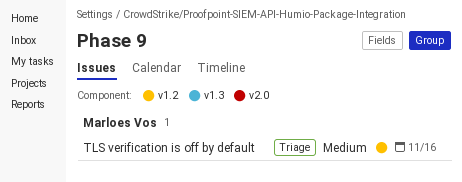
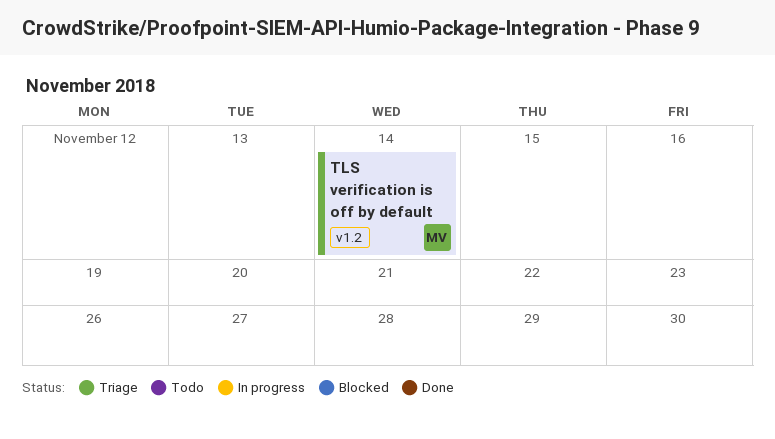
TLS verification is off by default, due: Nov 16 -> Nov 14

